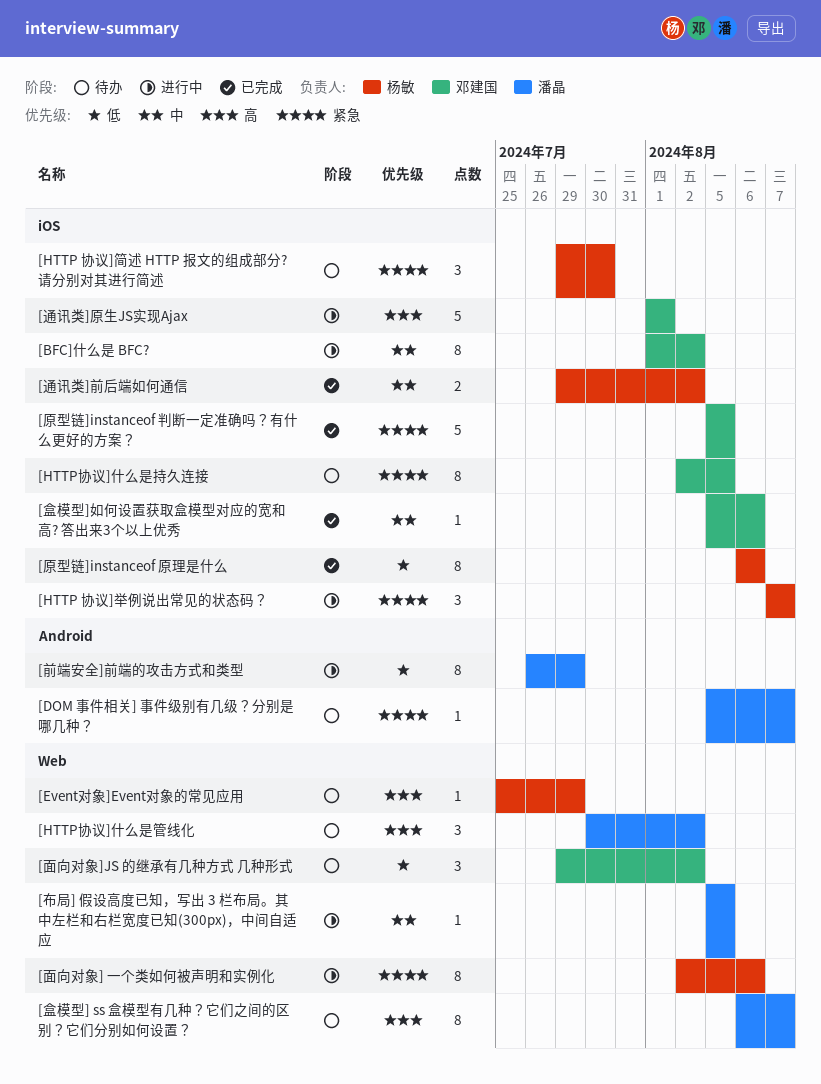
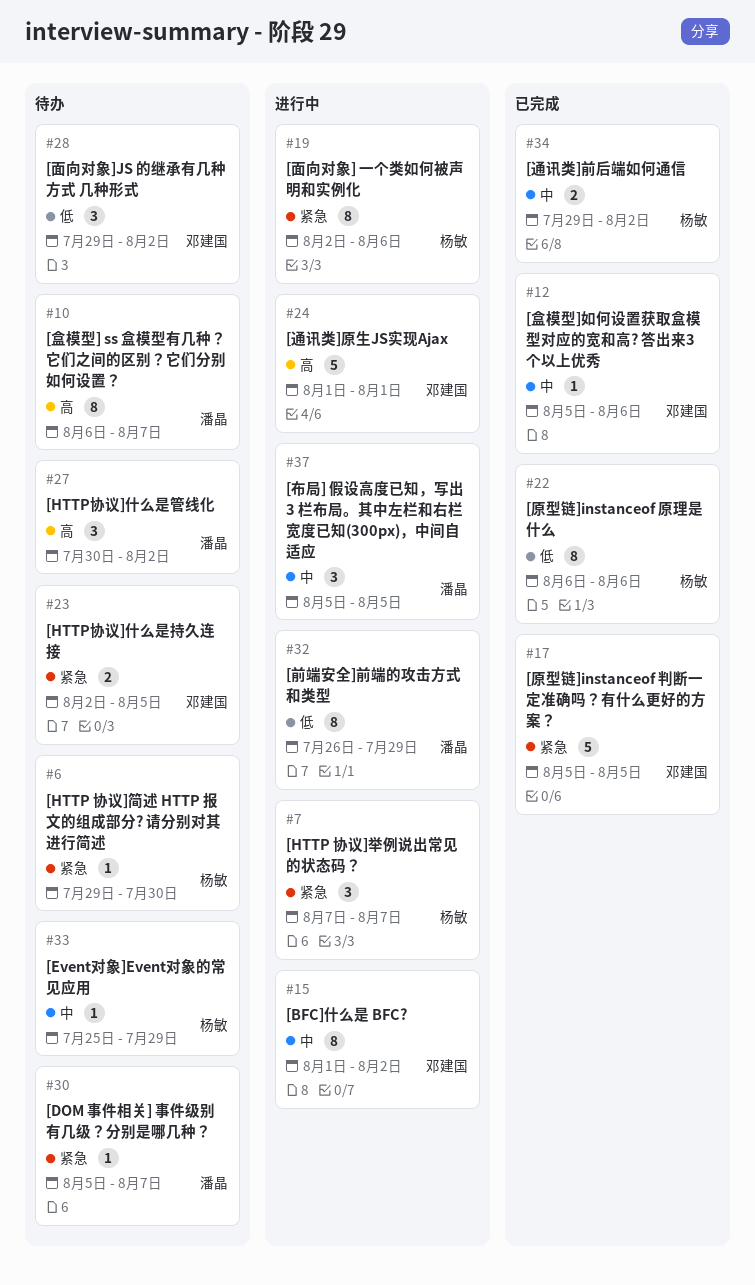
[Event对象]Event对象的常见应用, priority: 高 -> 中
[HTTP 协议]简述 HTTP 报文的组成部分? 请分别对其进行简述, estimate: 3 -> 1
[HTTP协议]什么是持久连接, estimate: 8 -> 2
[布局] 假设高度已知，写出 3 栏布局。其中左栏和右栏宽度已知(300px)，中间自适应, estimate: 1 -> 3

